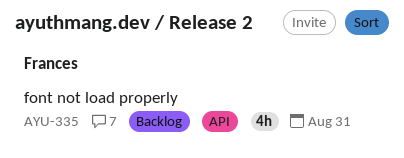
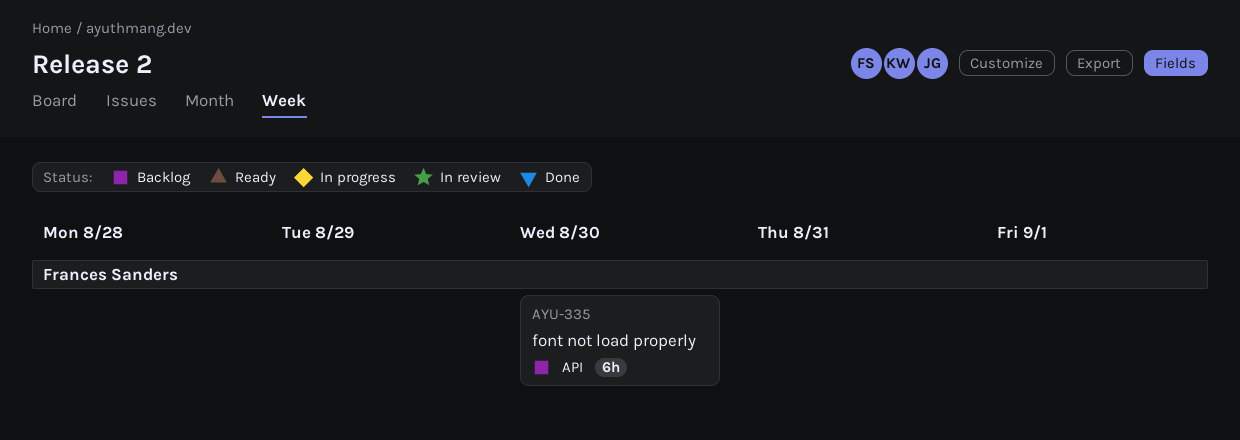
AYU-335, estimate: 4h -> 6h
AYU-335, day: Aug 31 -> Aug 30

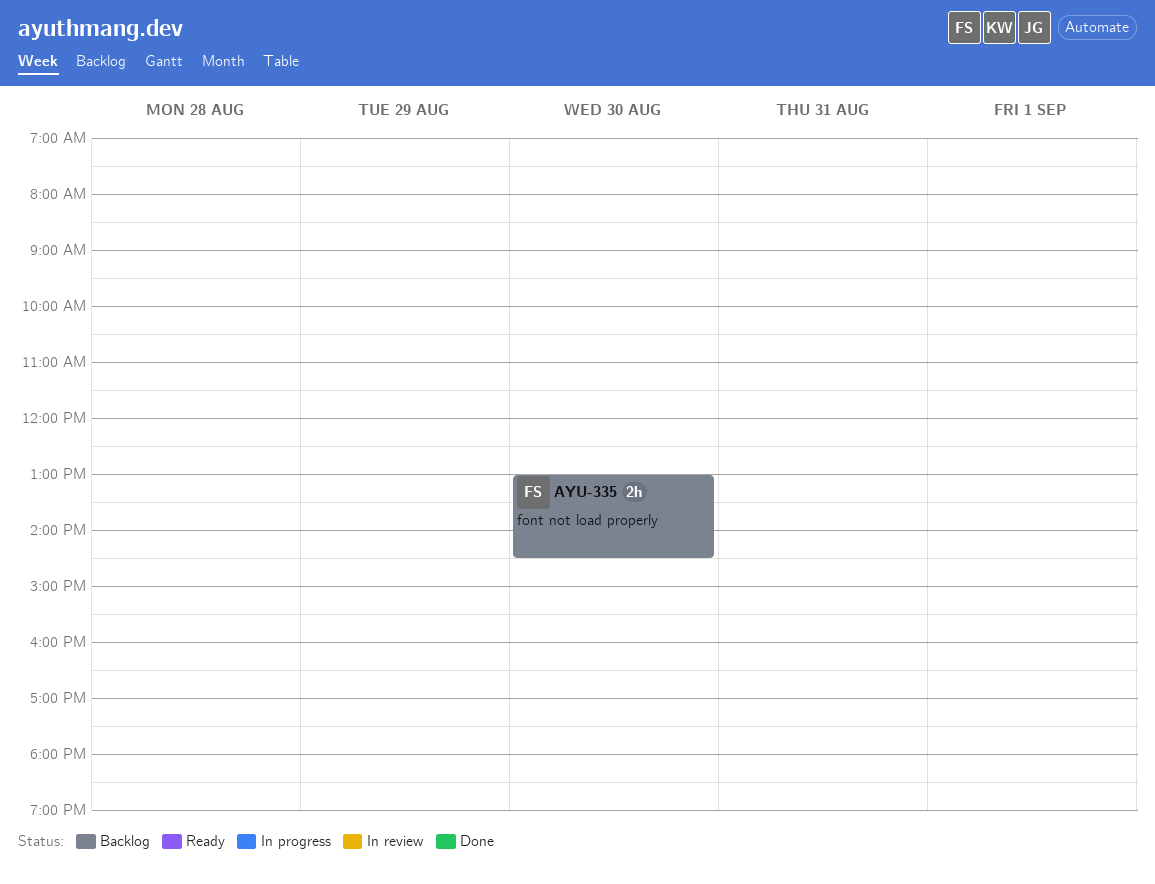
AYU-335, estimate: 6h -> 2h

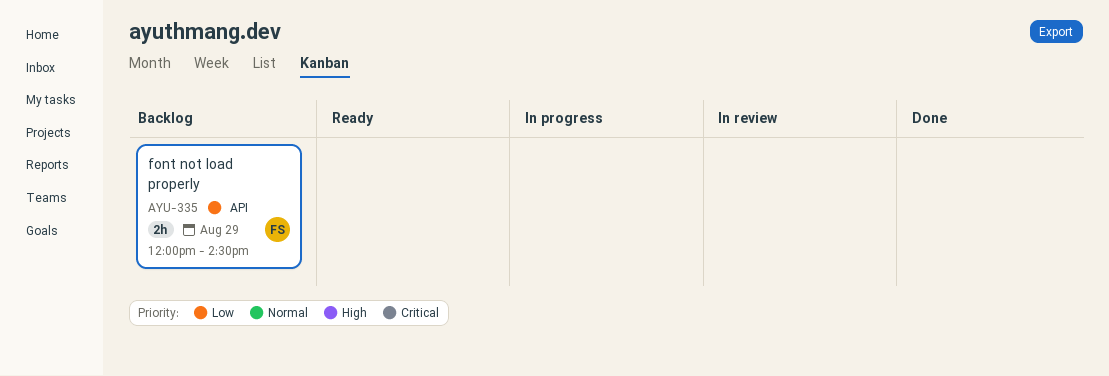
AYU-335, day: Aug 30 -> Aug 29
AYU-335, begins: 13:00 -> 12:00

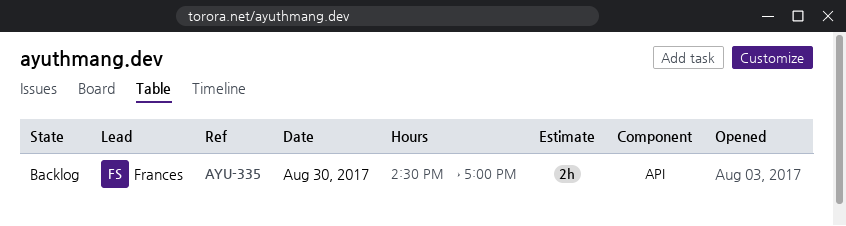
AYU-335, day: Aug 29 -> Aug 30
AYU-335, begins: 12:00 -> 14:30
AYU-335, ends: 14:30 -> 17:00

